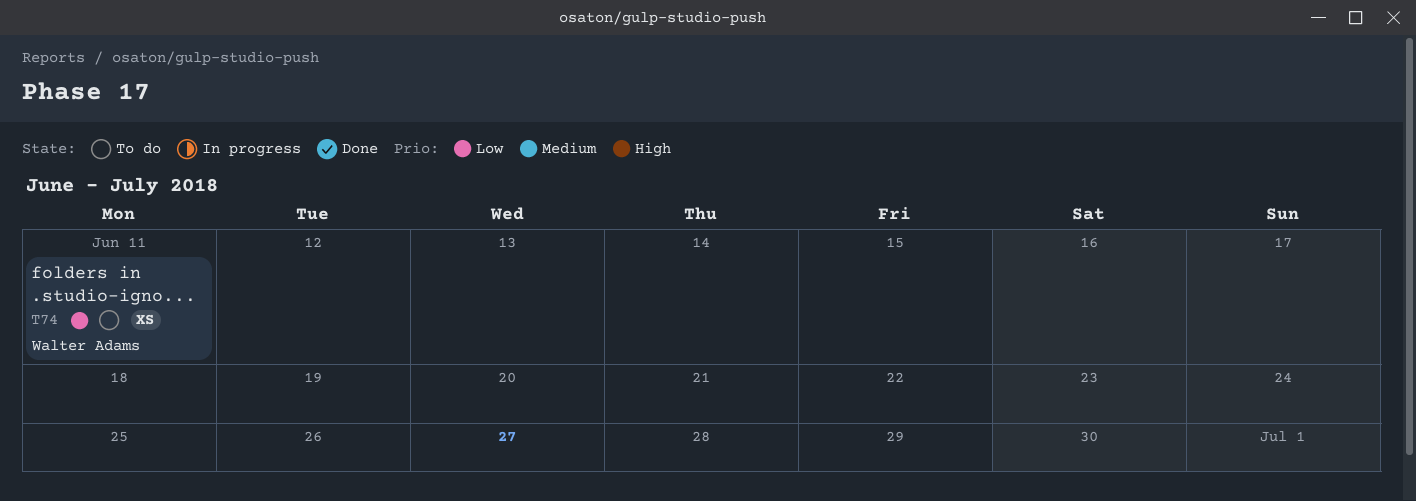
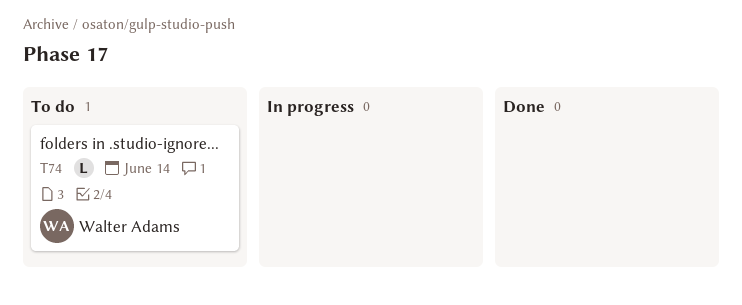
T74, estimate: XS -> L
T74, due: Jun 11 -> Jun 14

